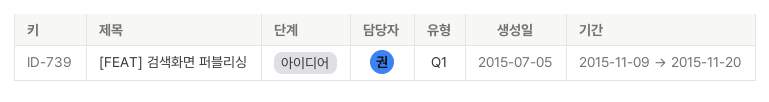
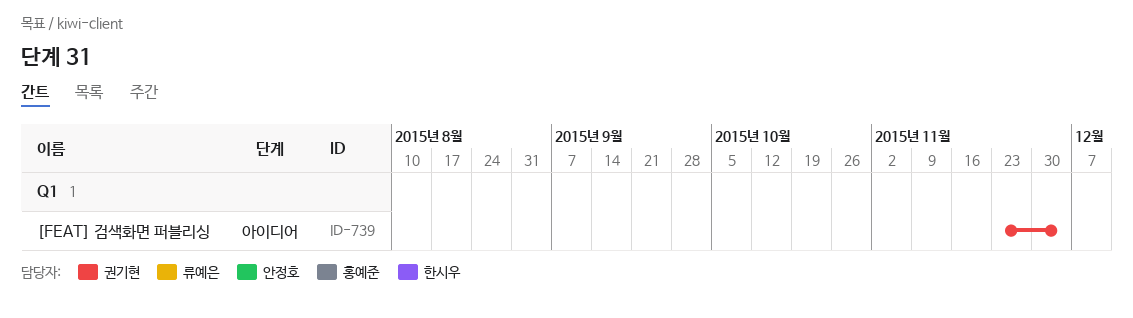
ID-739, start: Nov 9 -> Nov 23
ID-739, due: Nov 20 -> Dec 4

